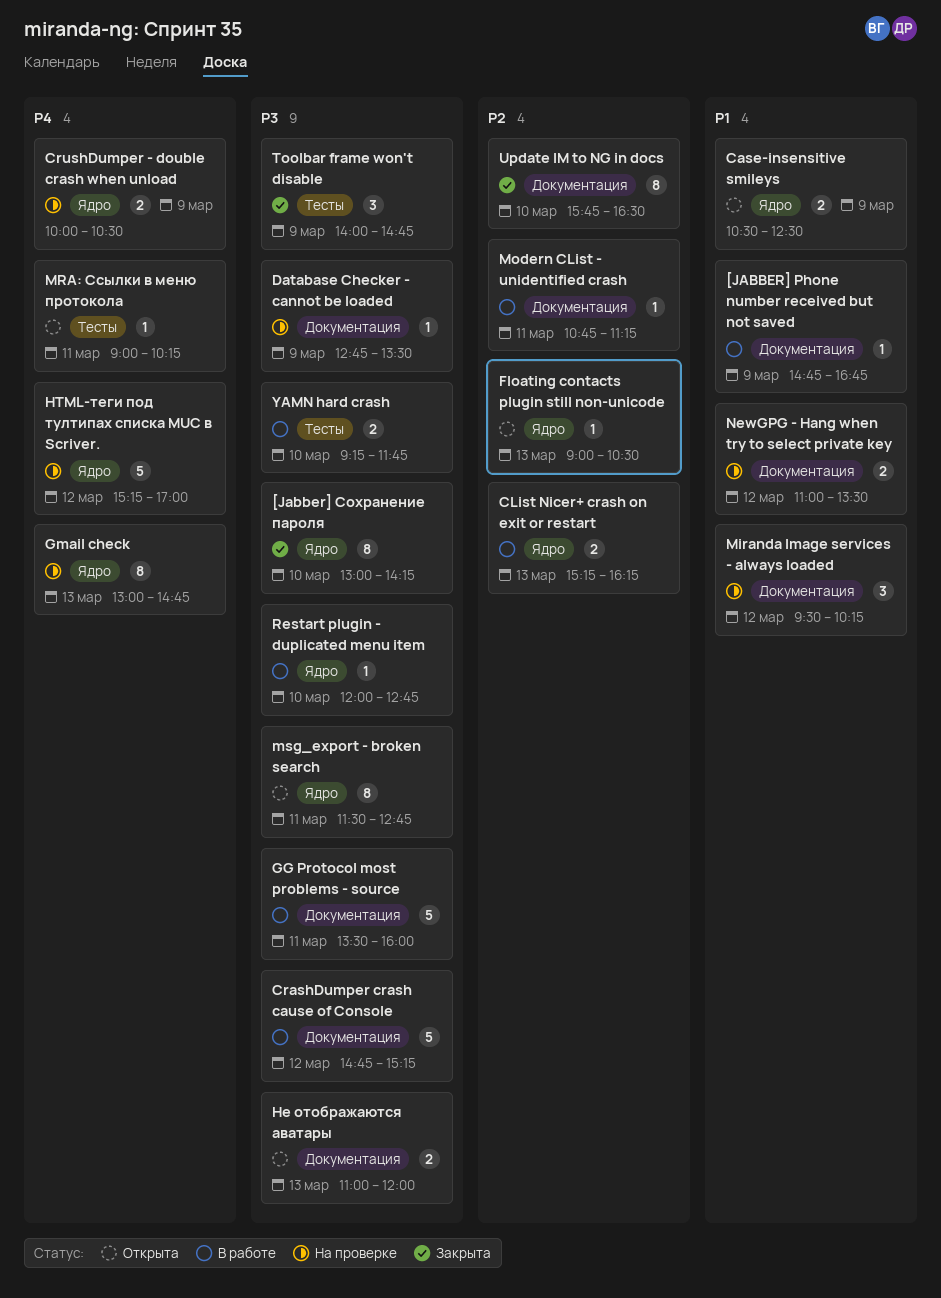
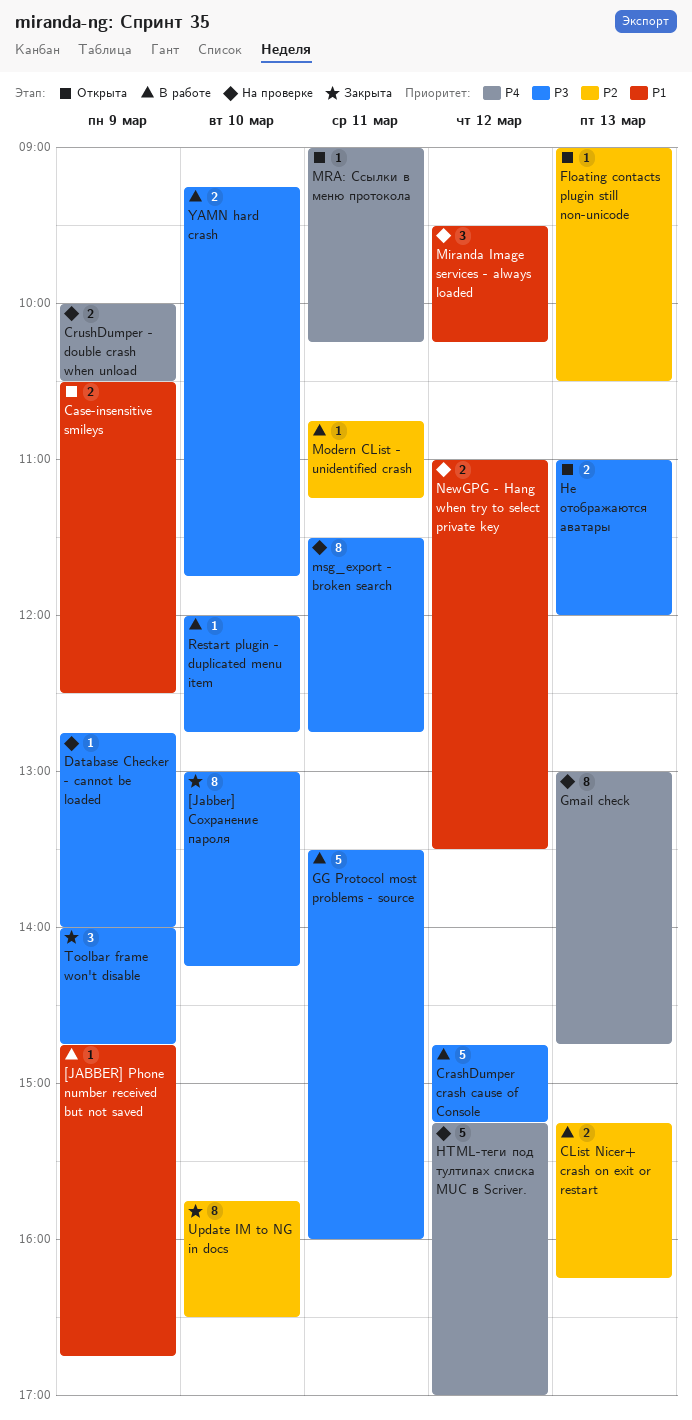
Database Checker - cannot be loaded, ends: 13:30 -> 14:00
msg_export - broken search, status: Открыта -> На проверке

